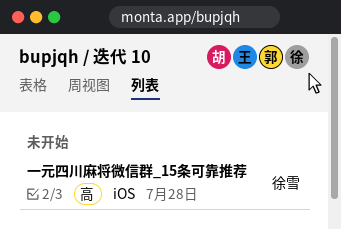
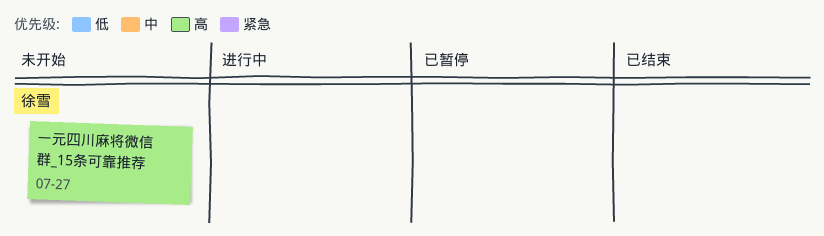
一元四川麻将微信群_15条可靠推荐, due: Jul 28 -> Jul 27

